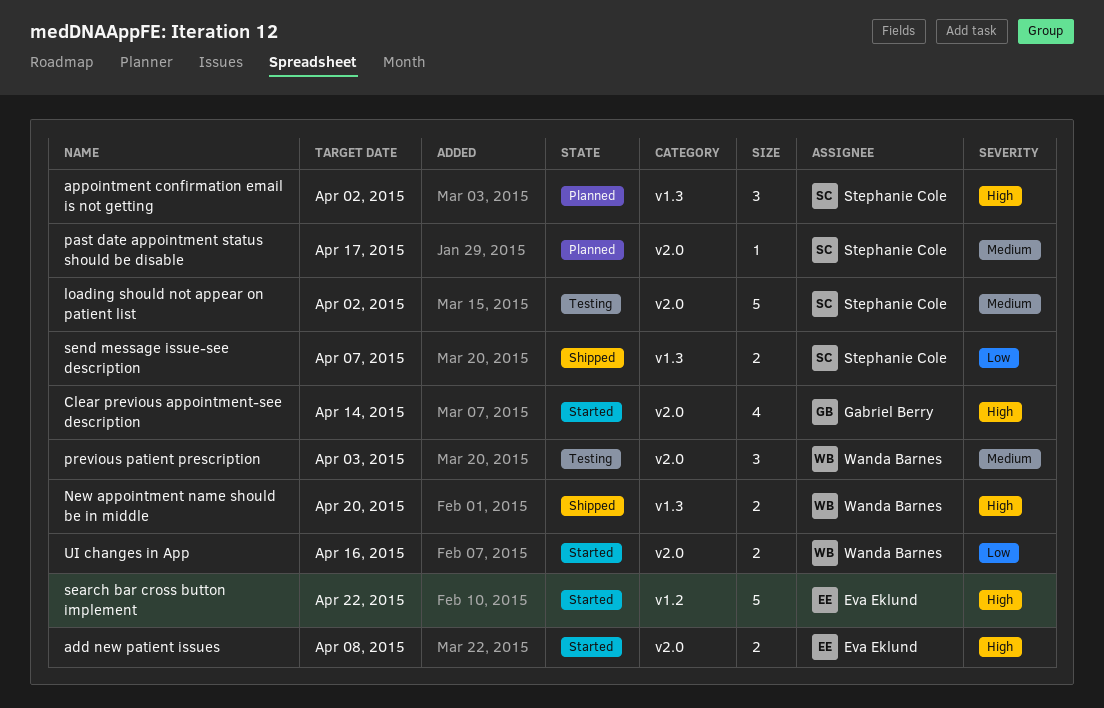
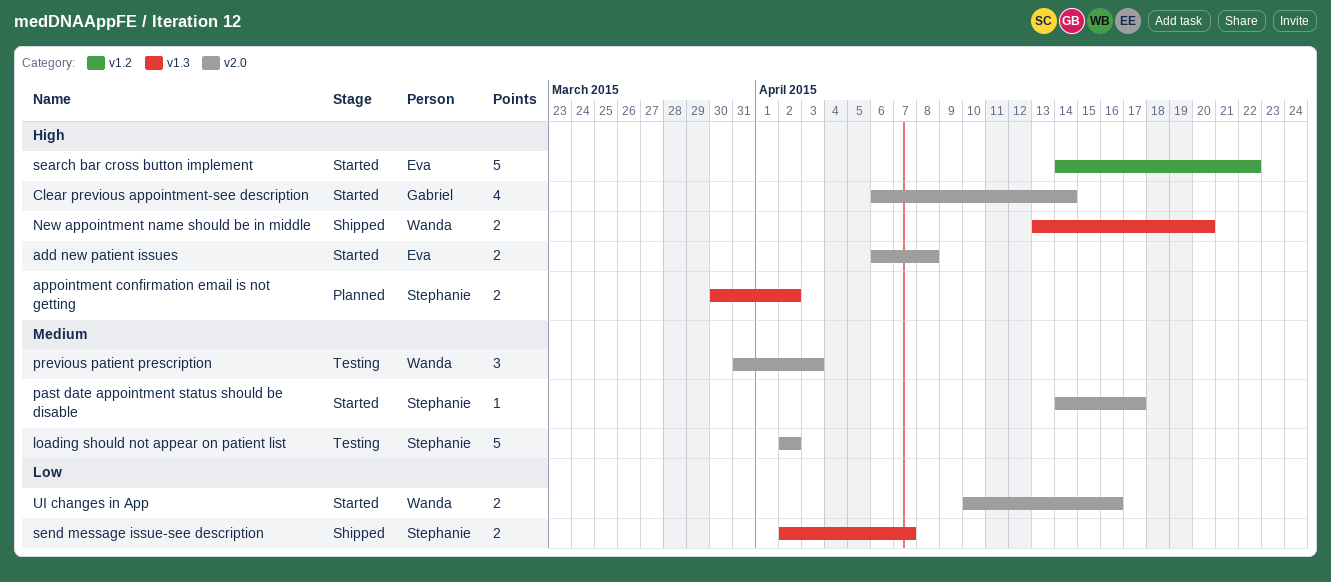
appointment confirmation email is not getting, estimate: 3 -> 2
past date appointment status should be disable, status: Planned -> Started

